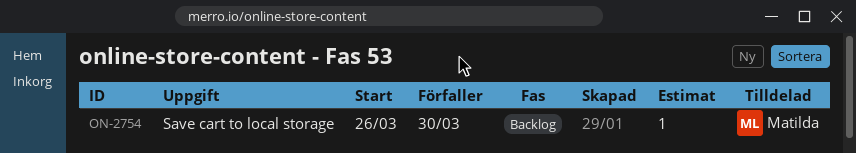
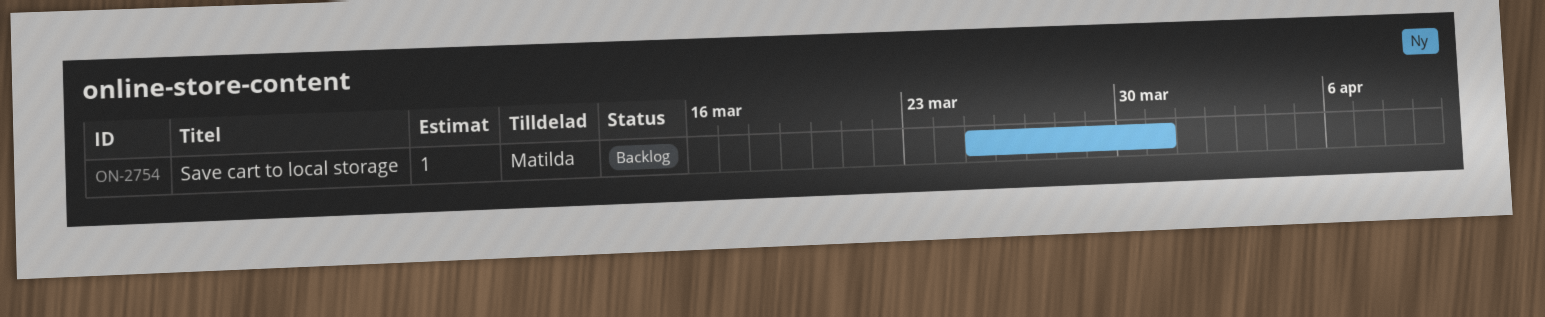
ON-2754, start: Mar 26 -> Mar 25
ON-2754, due: Mar 30 -> Mar 31

